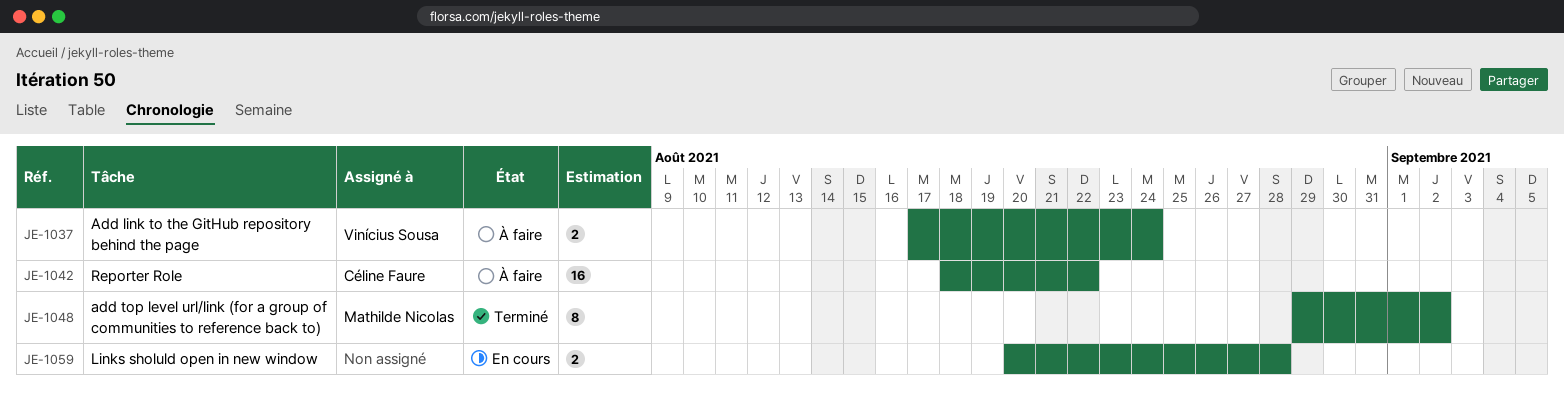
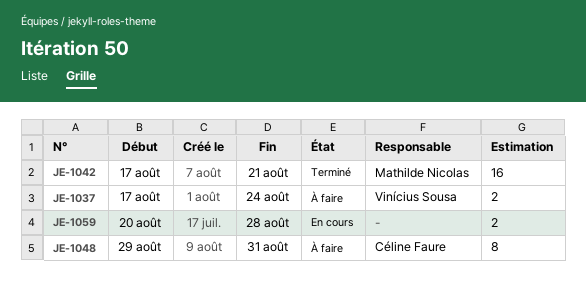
JE-1042, status: À faire -> Terminé
JE-1042, owner: Céline Faure -> Mathilde Nicolas
JE-1042, start: Aug 18 -> Aug 17
JE-1042, due: Aug 22 -> Aug 21
JE-1048, status: Terminé -> À faire
JE-1048, owner: Mathilde Nicolas -> Céline Faure
JE-1048, due: Sep 2 -> Aug 31

